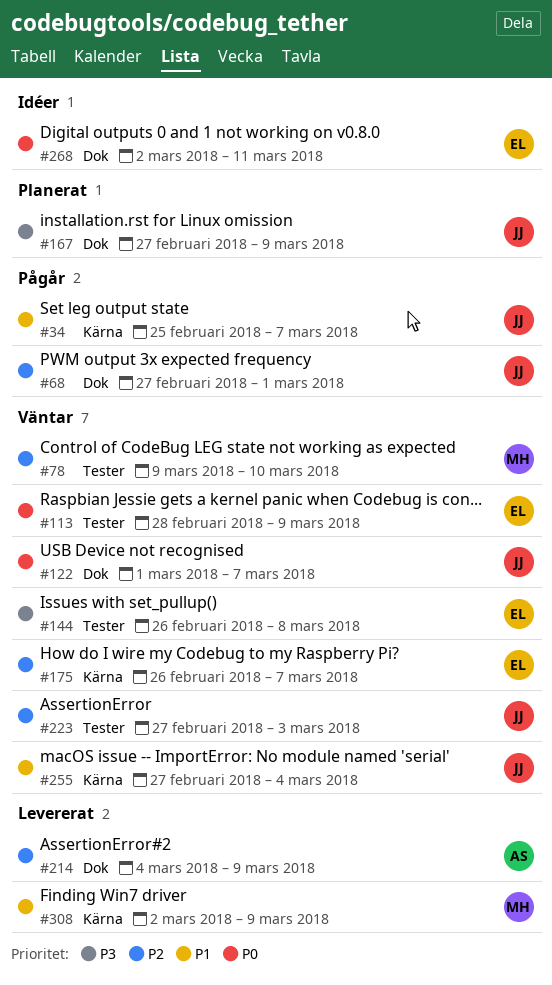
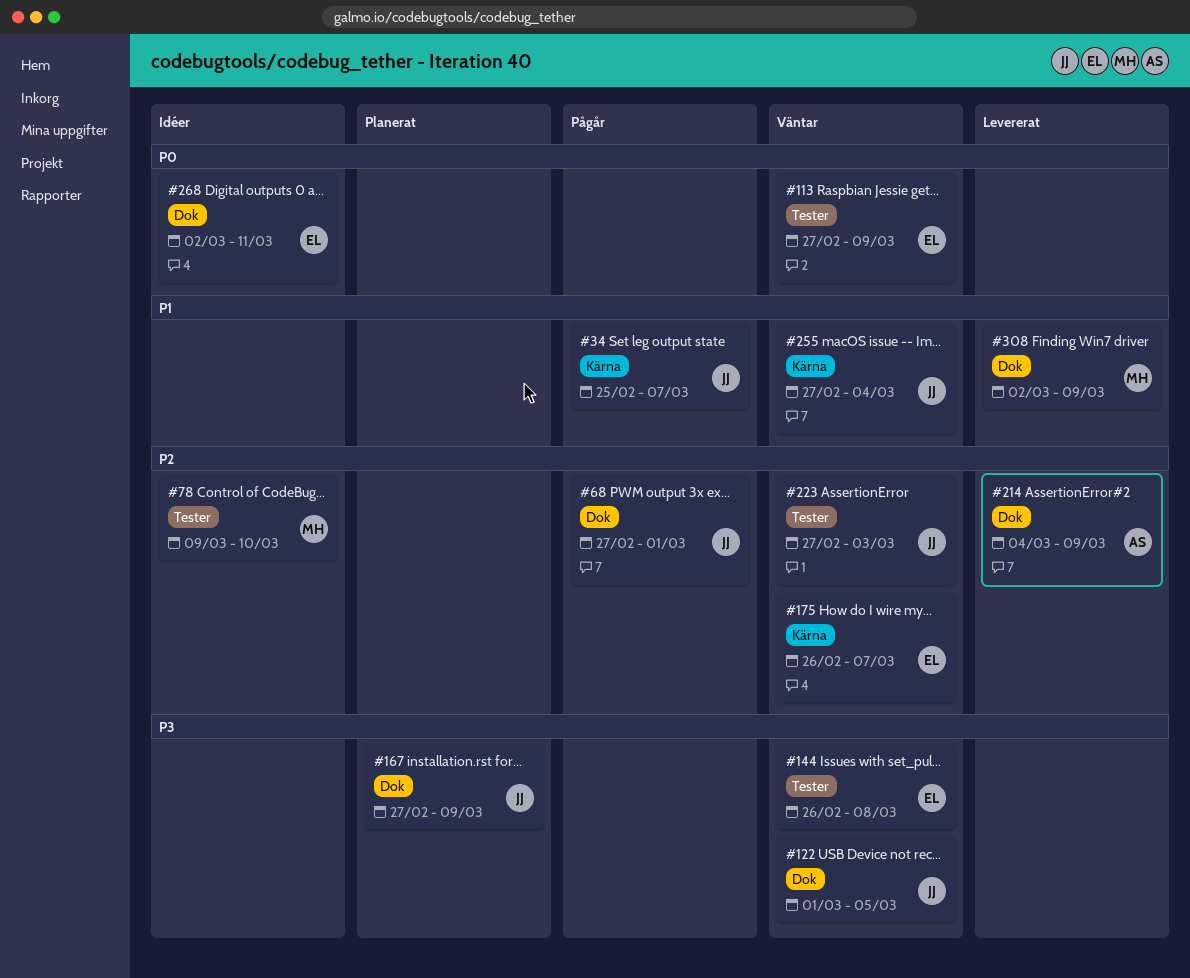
#78, status: Väntar -> Idéer
#113, start: Feb 28 -> Feb 27
#122, priority: P0 -> P3
#122, due: Mar 7 -> Mar 5
#308, label: Kärna -> Dok

